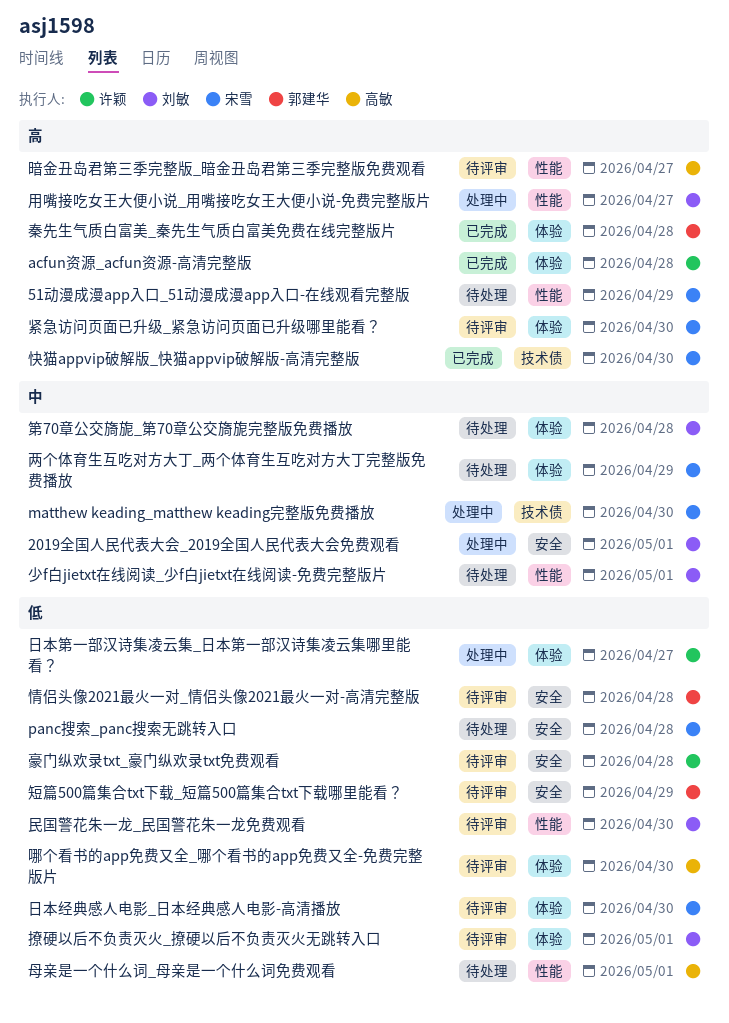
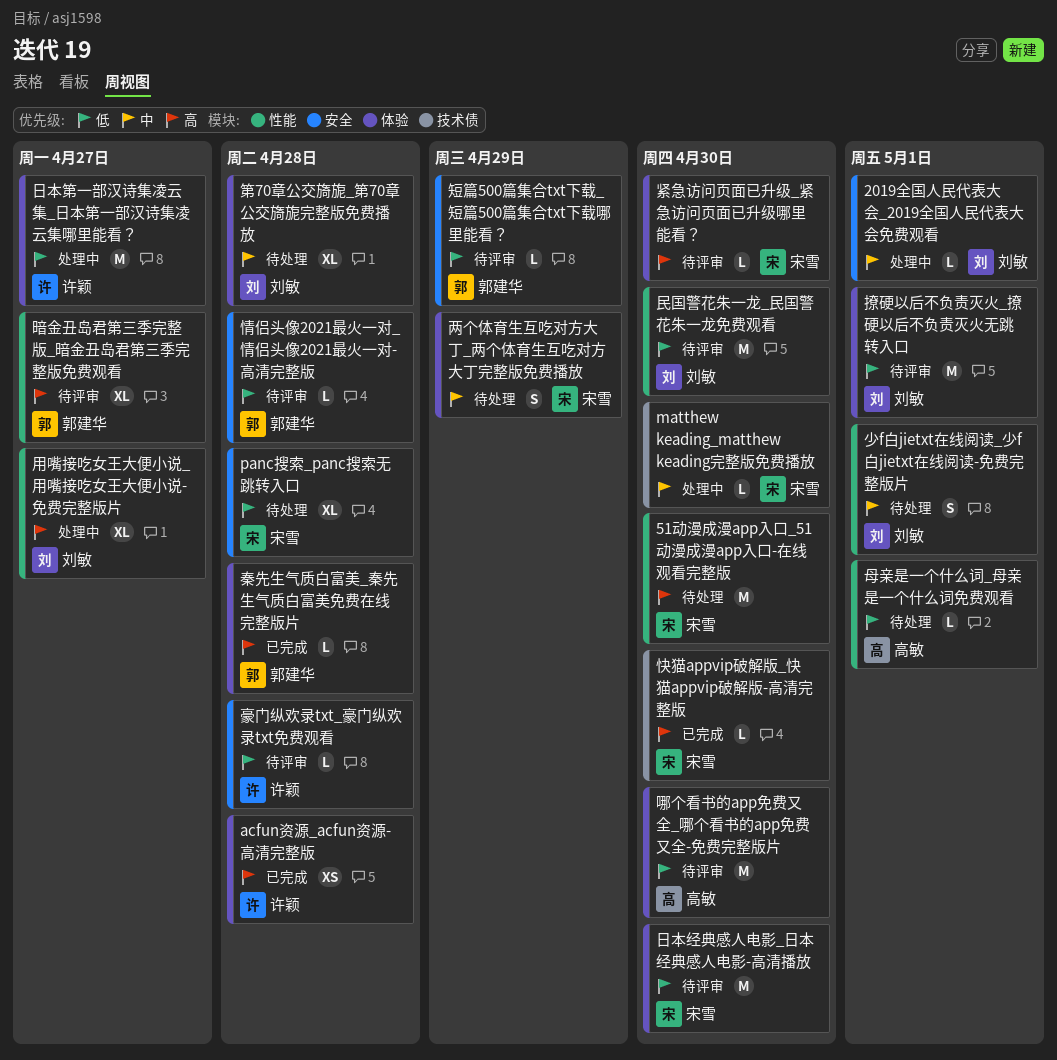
51动漫成漫app入口_51动漫成漫app入口-在线观看完整版, due: Apr 29 -> Apr 30
暗金丑岛君第三季完整版_暗金丑岛君第三季完整版免费观看, owner: 高敏 -> 郭建华

